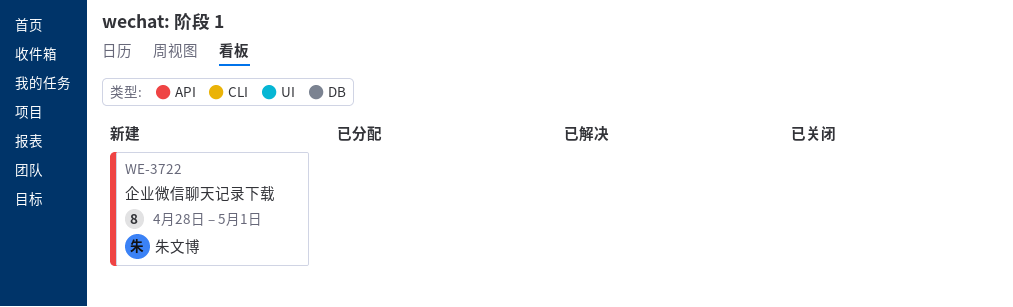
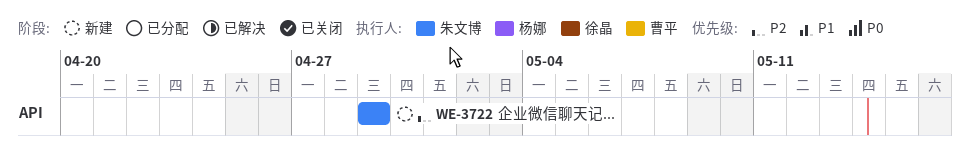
WE-3722, start: Apr 28 -> Apr 29
WE-3722, due: May 1 -> Apr 29

